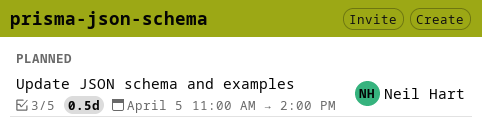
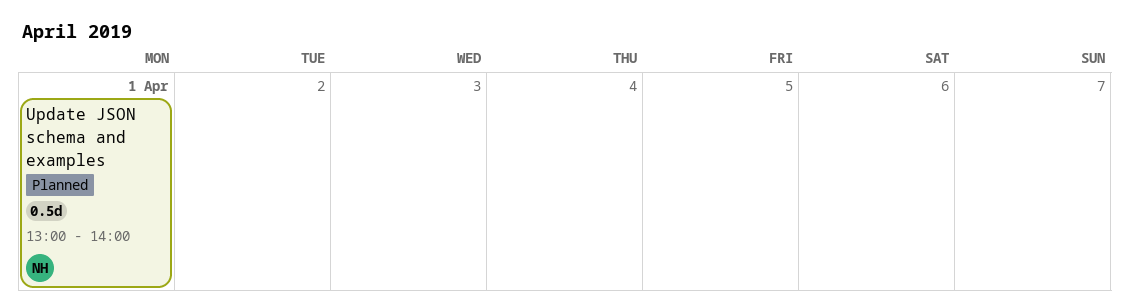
Update JSON schema and examples, day: Apr 5 -> Apr 1
Update JSON schema and examples, begins: 11:00 -> 13:00

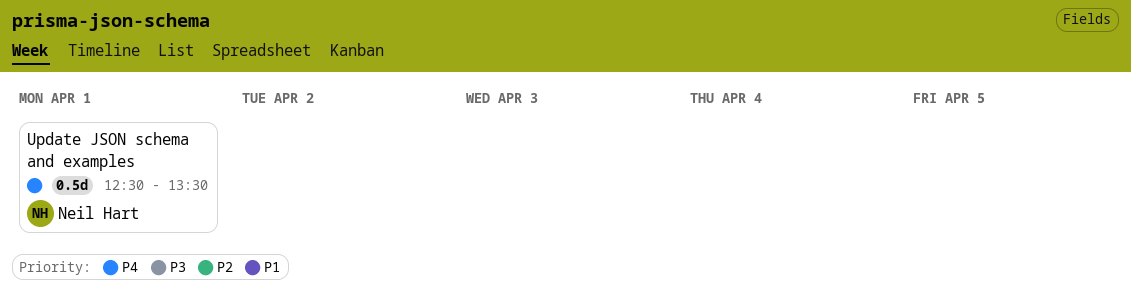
Update JSON schema and examples, begins: 13:00 -> 12:30
Update JSON schema and examples, ends: 14:00 -> 13:30

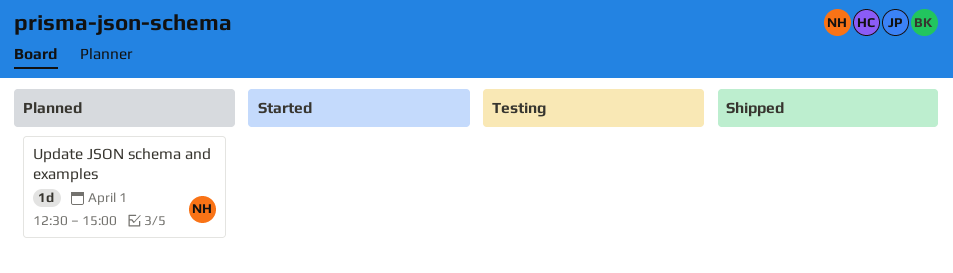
Update JSON schema and examples, estimate: 0.5d -> 1d
Update JSON schema and examples, ends: 13:30 -> 15:00

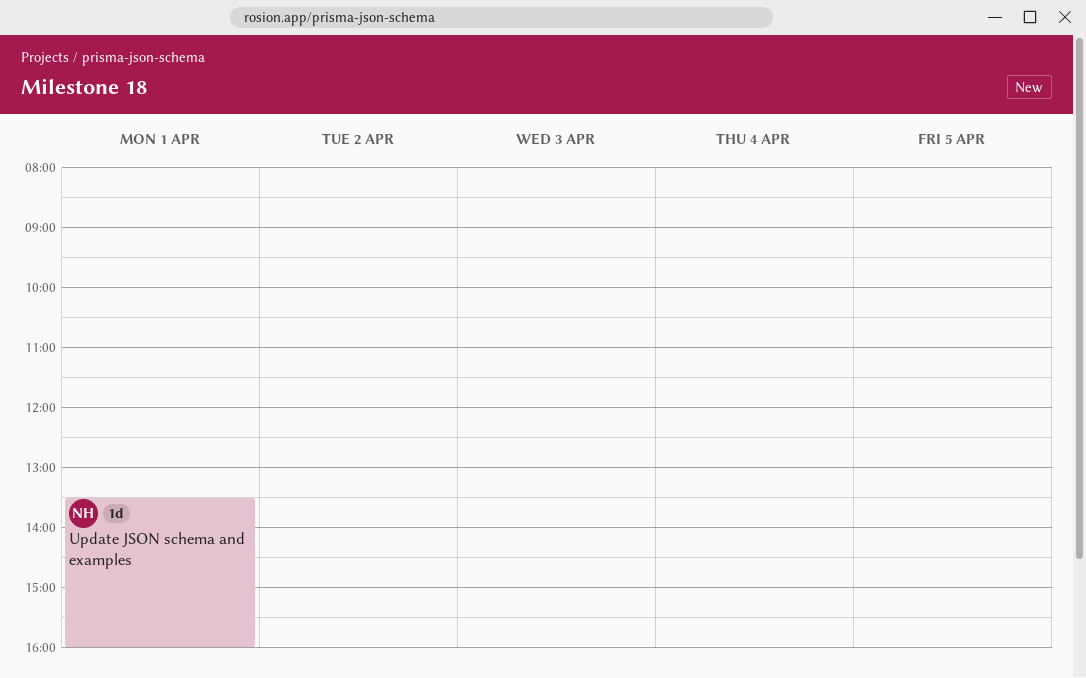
Update JSON schema and examples, begins: 12:30 -> 13:30
Update JSON schema and examples, ends: 15:00 -> 16:00

